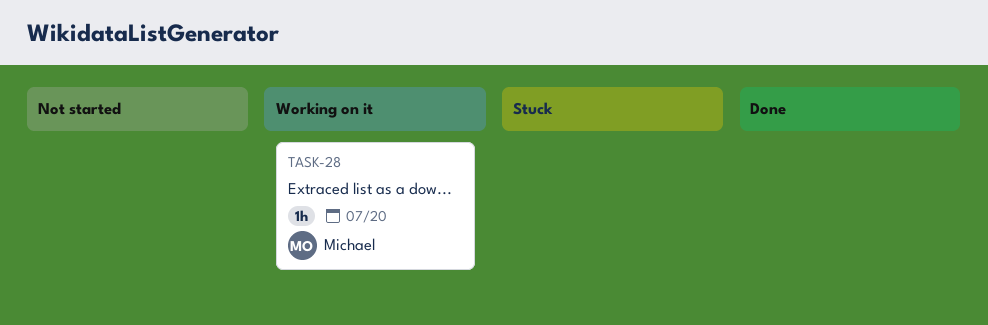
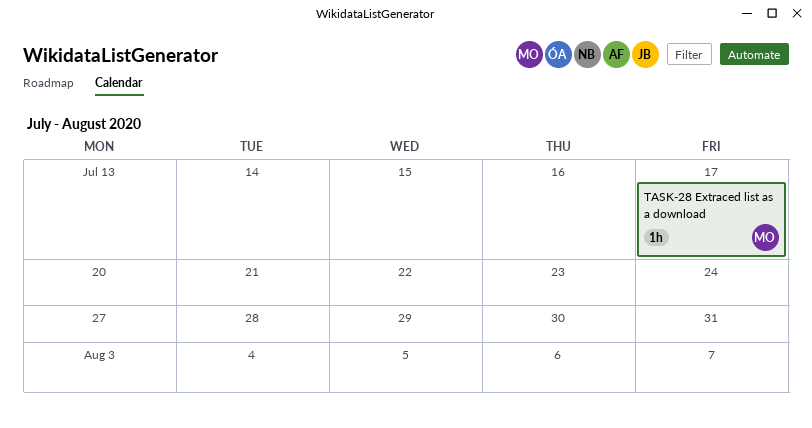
TASK-28, due: Jul 20 -> Jul 17

